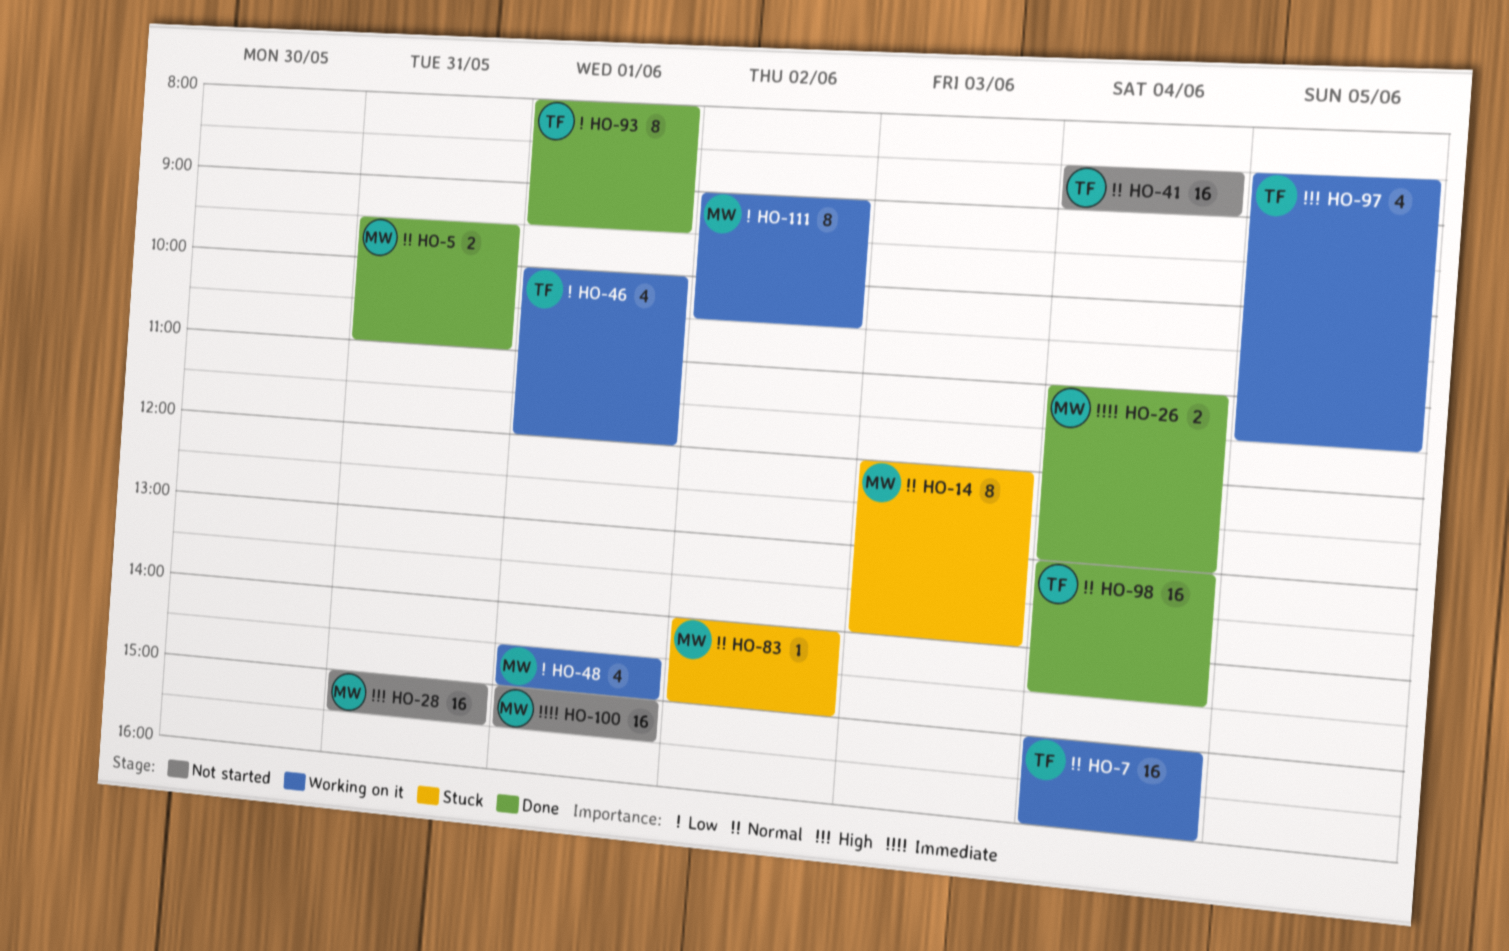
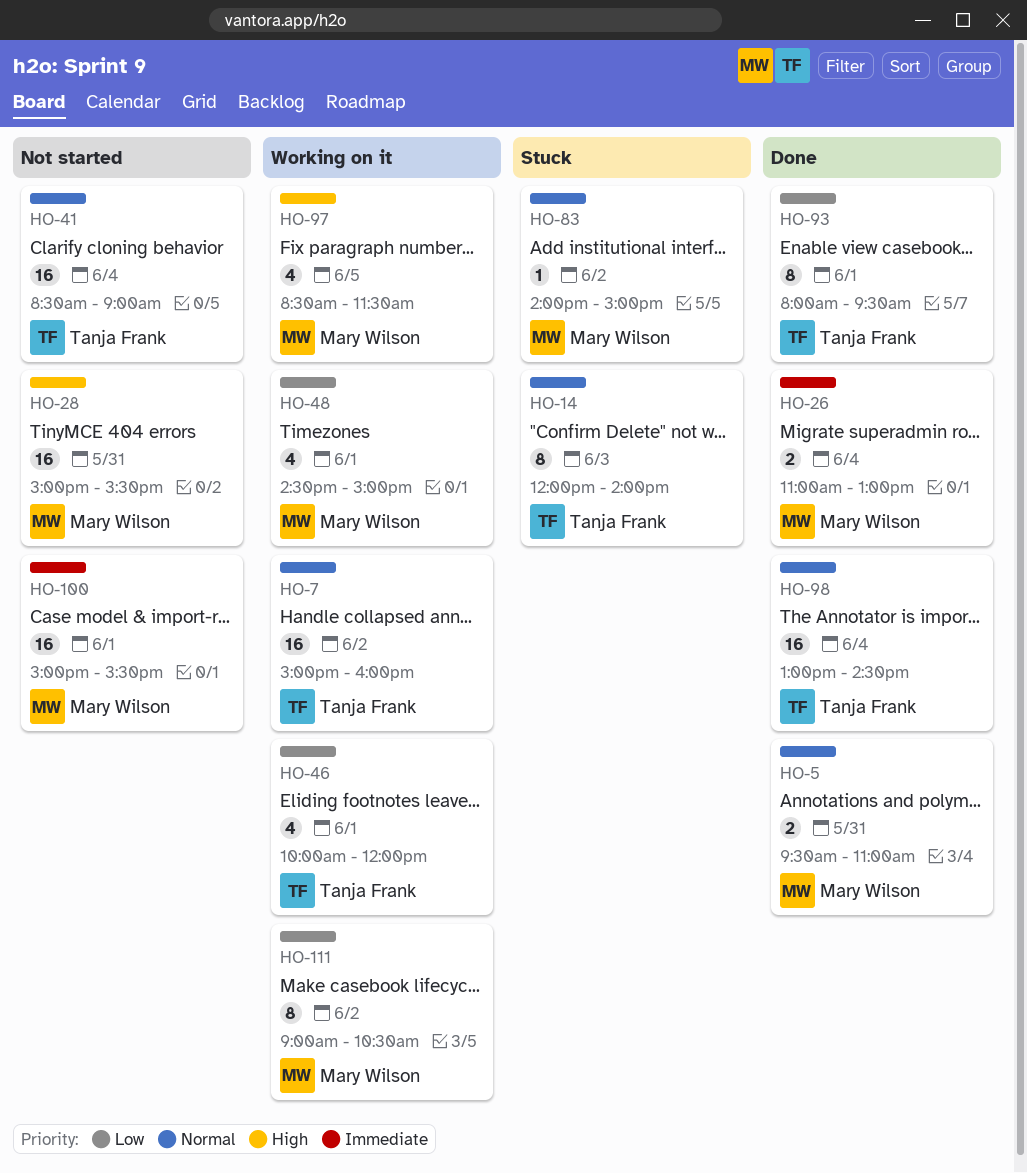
HO-7, day: Jun 4 -> Jun 2
HO-14, owner: Mary Wilson -> Tanja Frank
HO-97, owner: Tanja Frank -> Mary Wilson

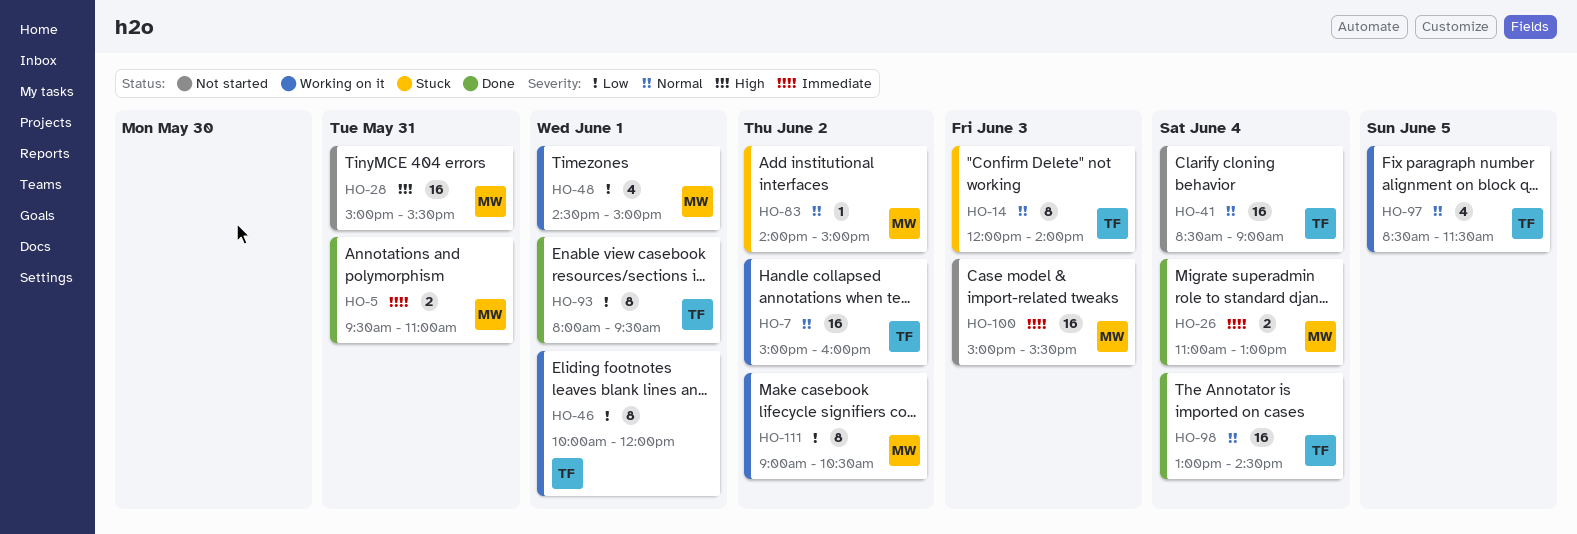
HO-5, priority: Normal -> Immediate
HO-46, estimate: 4 -> 8
HO-97, owner: Mary Wilson -> Tanja Frank
HO-97, priority: High -> Normal
HO-100, day: Jun 1 -> Jun 3

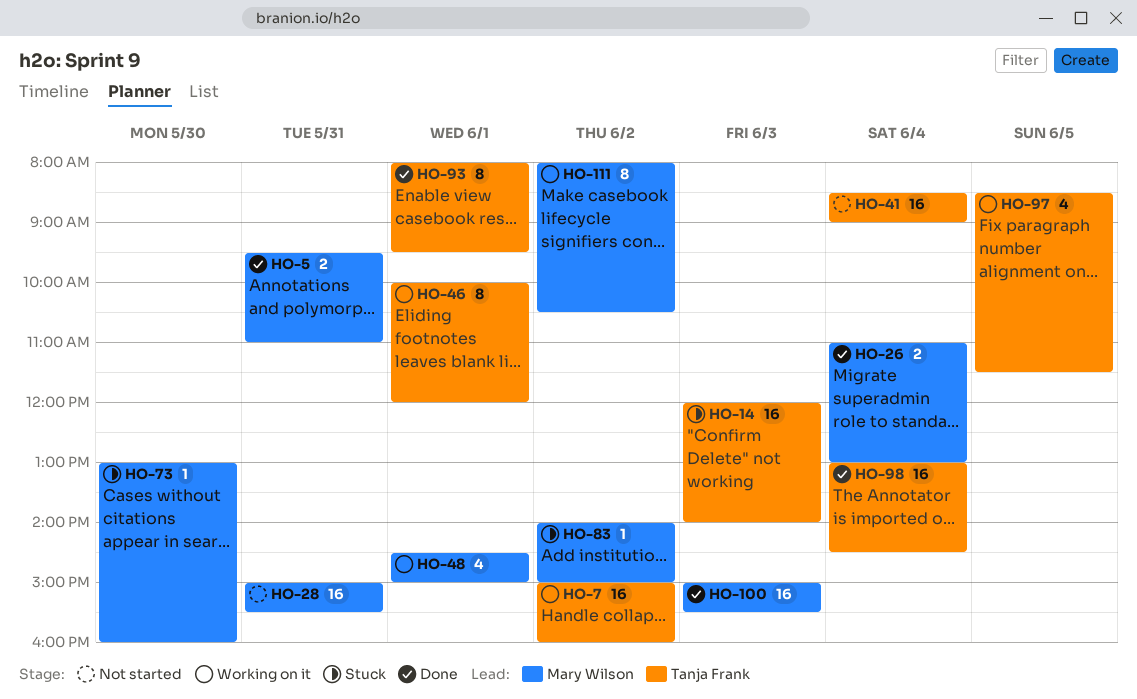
HO-14, estimate: 8 -> 16
HO-73: none -> present
HO-100, status: Not started -> Done
HO-111, begins: 09:00 -> 08:00

